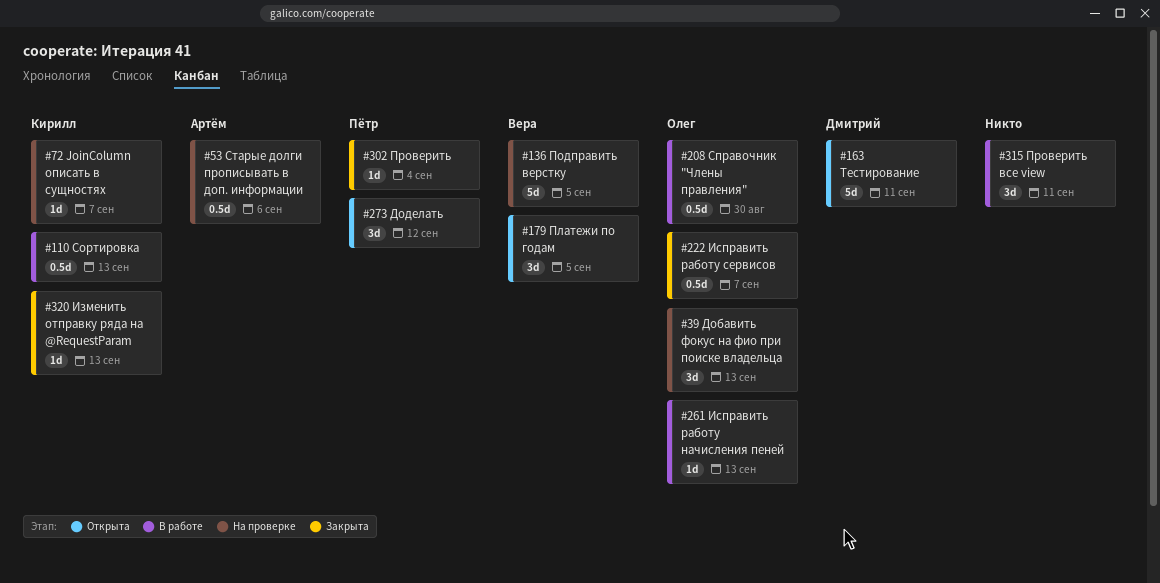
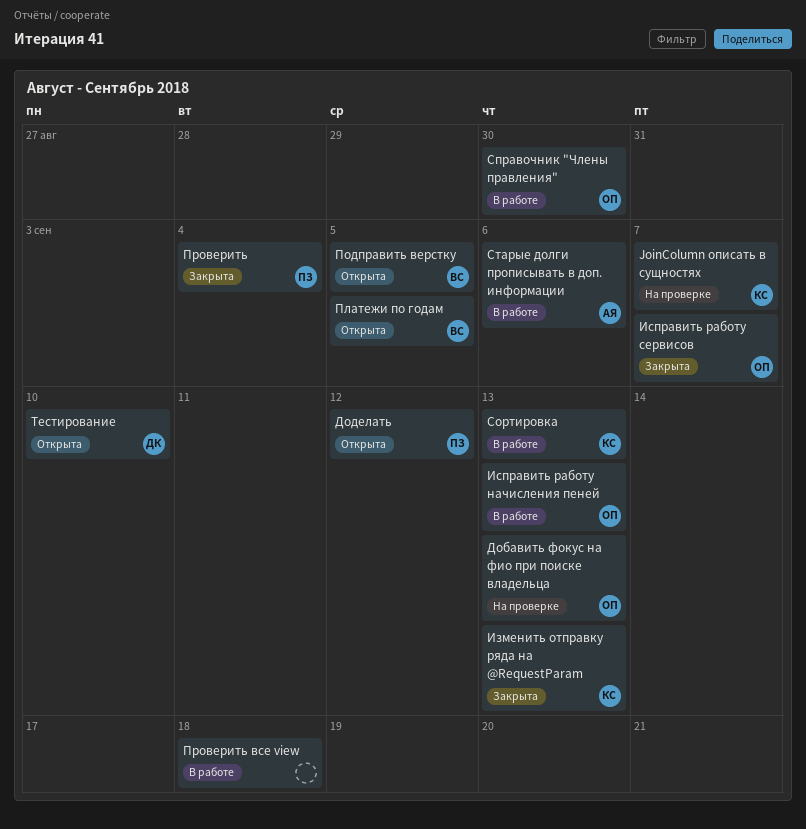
Подправить верстку, status: На проверке -> Открыта
Проверить все view, due: Sep 11 -> Sep 18
Старые долги прописывать в доп. информации, status: На проверке -> В работе
Тестирование, due: Sep 11 -> Sep 10

